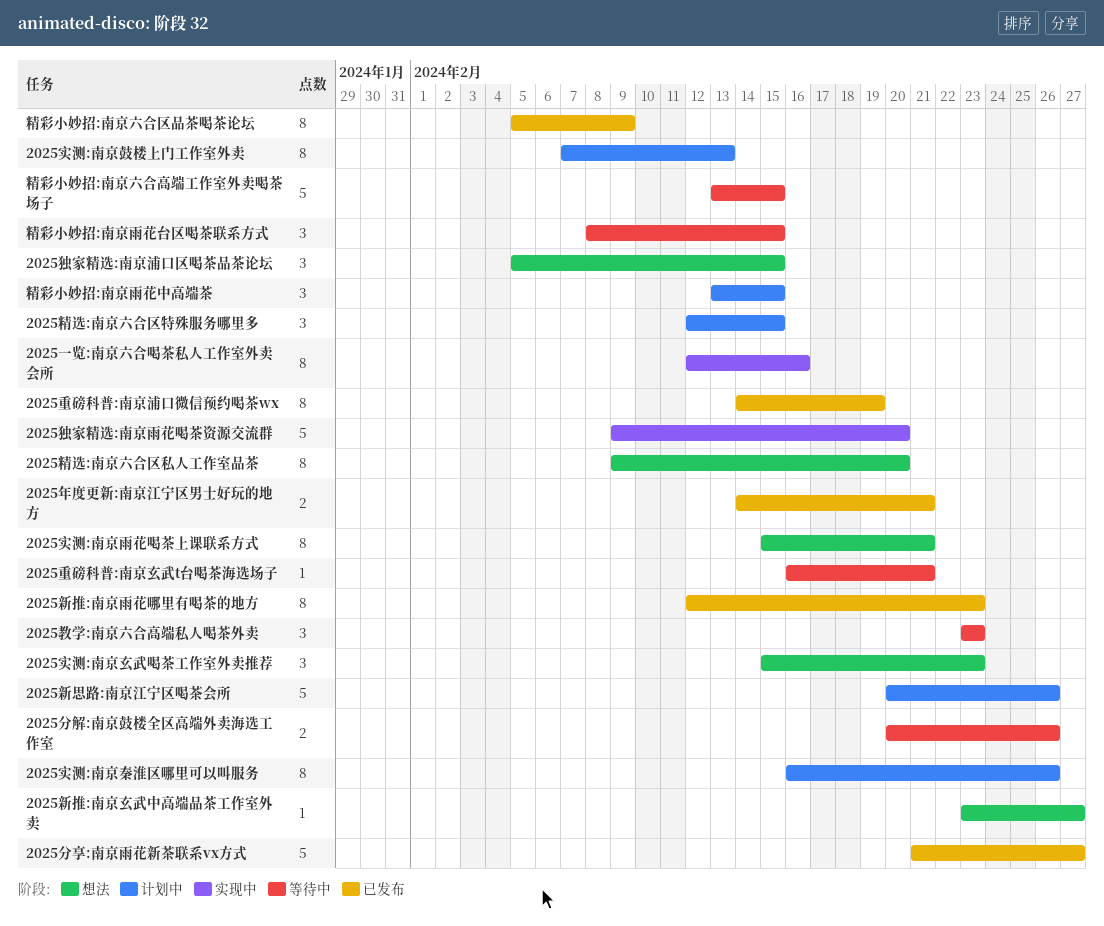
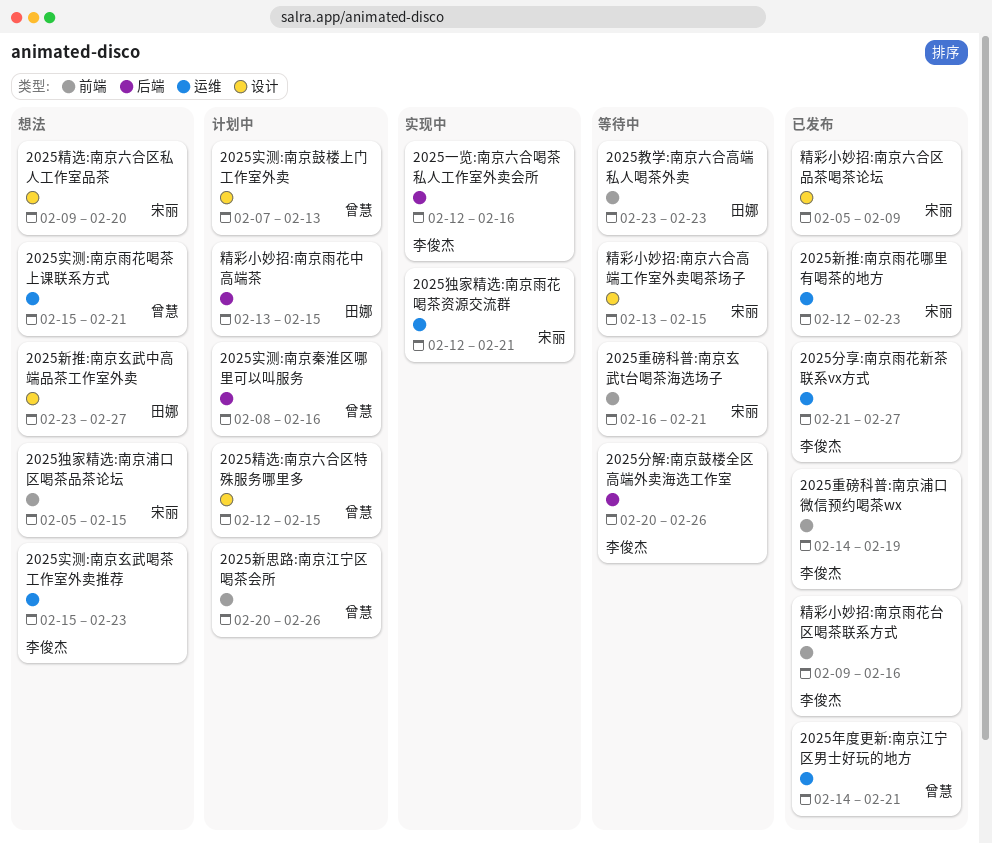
2025实测:南京秦淮区哪里可以叫服务, start: Feb 16 -> Feb 8
2025实测:南京秦淮区哪里可以叫服务, due: Feb 26 -> Feb 16
2025独家精选:南京雨花喝茶资源交流群, start: Feb 9 -> Feb 12
2025独家精选:南京雨花喝茶资源交流群, due: Feb 20 -> Feb 21
精彩小妙招:南京雨花台区喝茶联系方式, status: 等待中 -> 已发布
精彩小妙招:南京雨花台区喝茶联系方式, start: Feb 8 -> Feb 9
精彩小妙招:南京雨花台区喝茶联系方式, due: Feb 15 -> Feb 16

